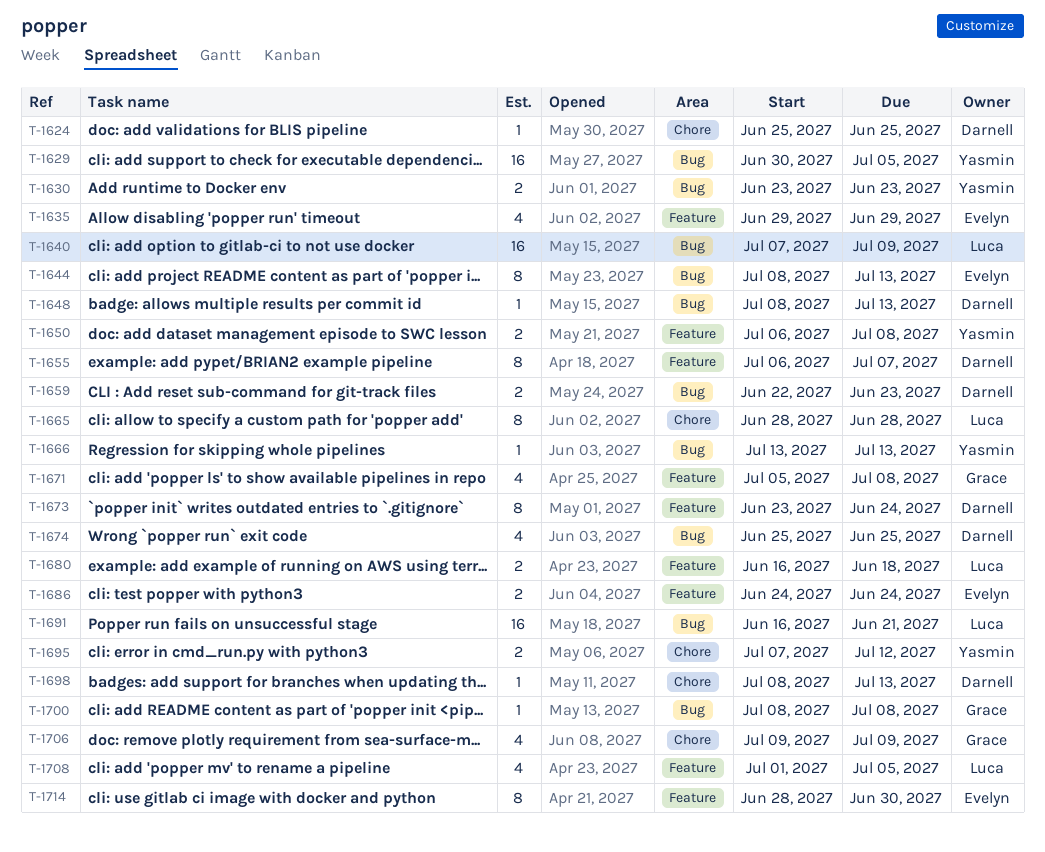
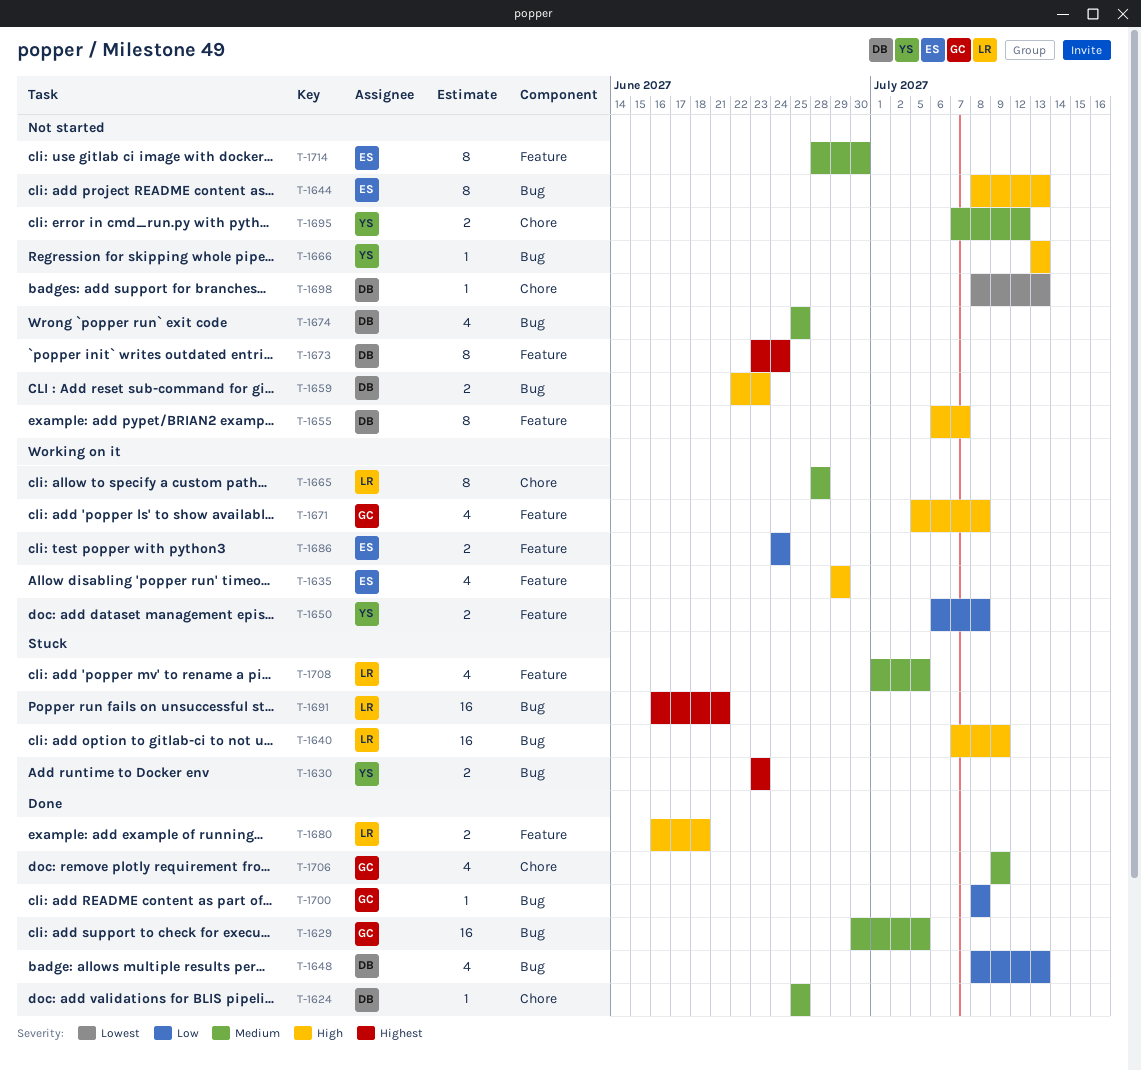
T-1629, owner: Yasmin -> Grace
T-1648, estimate: 1 -> 4

